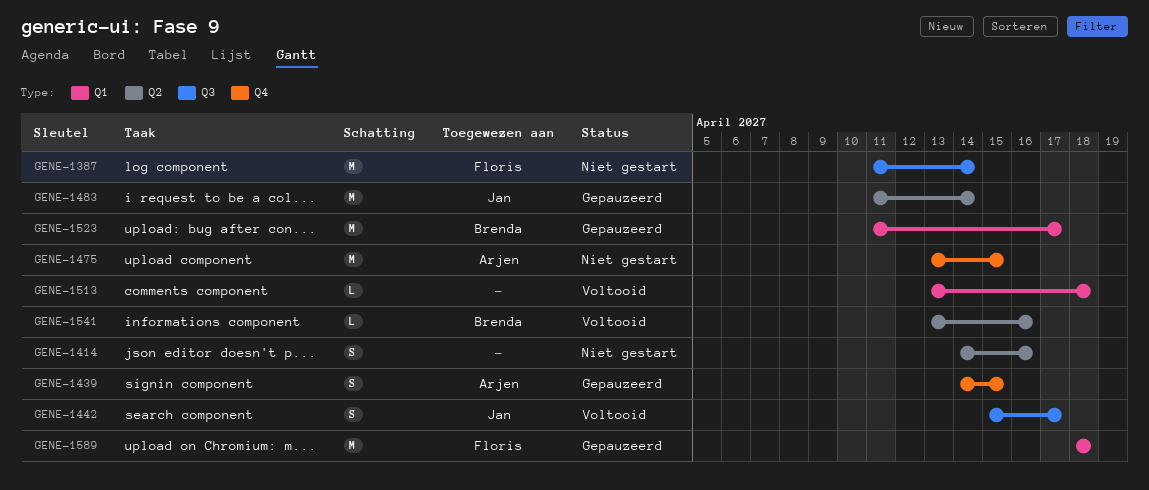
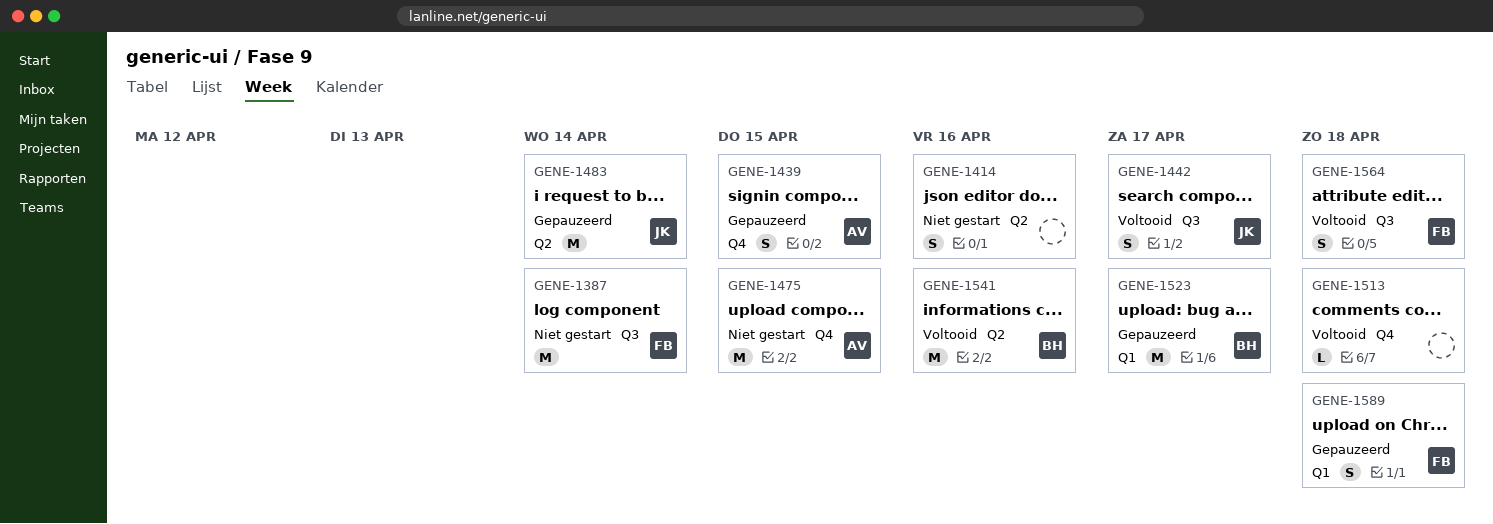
GENE-1513, label: Q1 -> Q4
GENE-1541, estimate: L -> M
GENE-1564: none -> present
GENE-1589, estimate: M -> S

